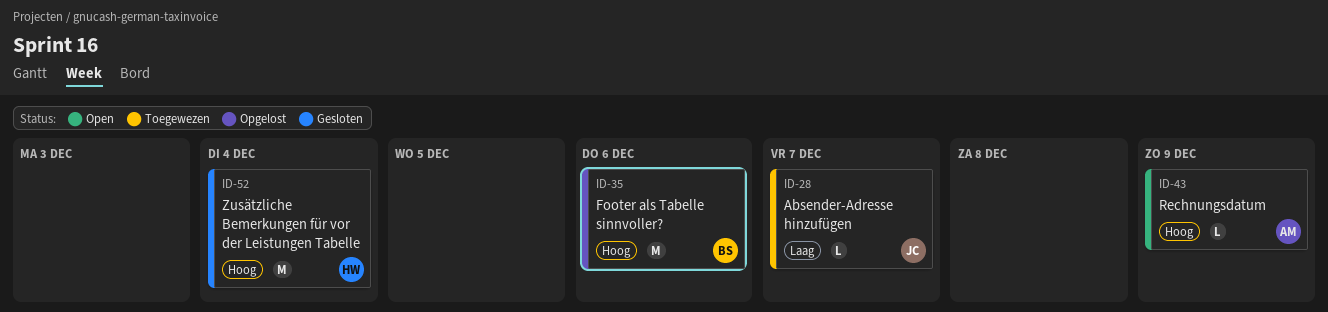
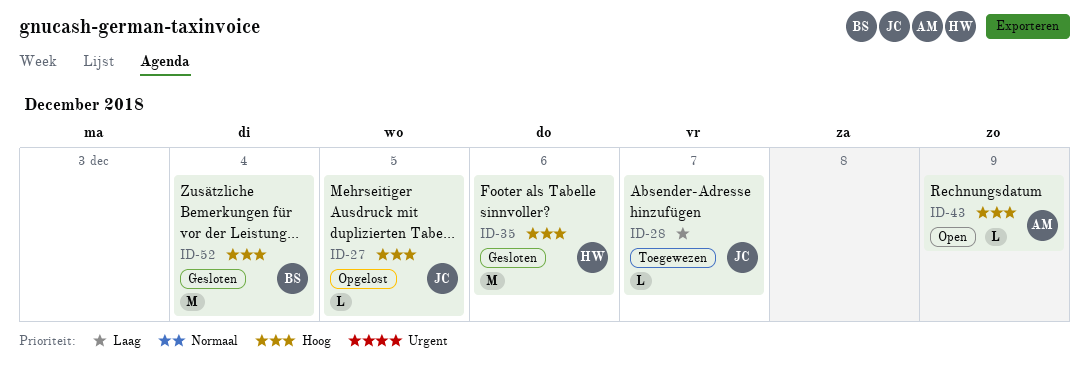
ID-27: none -> present
ID-35, status: Opgelost -> Gesloten
ID-35, owner: BS -> HW
ID-52, owner: HW -> BS

